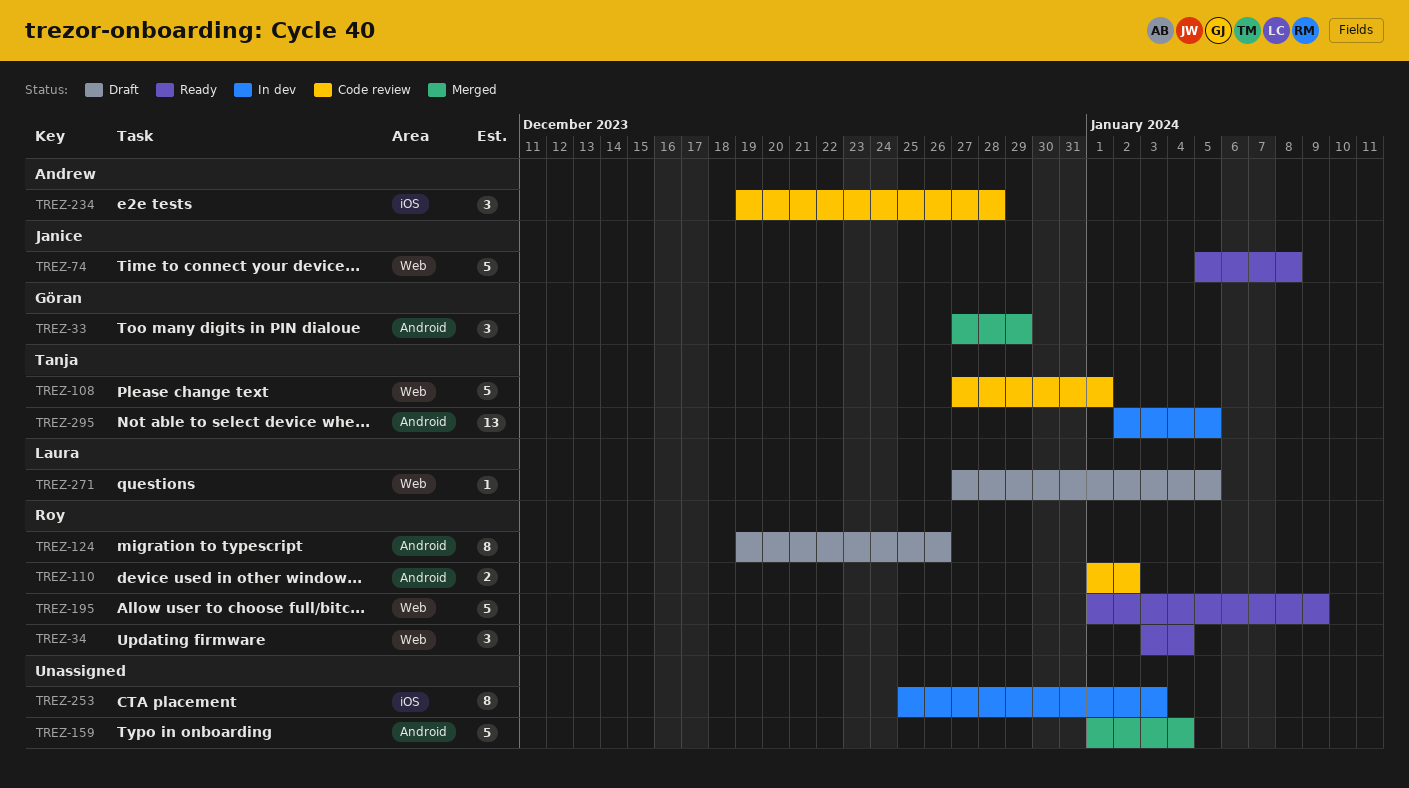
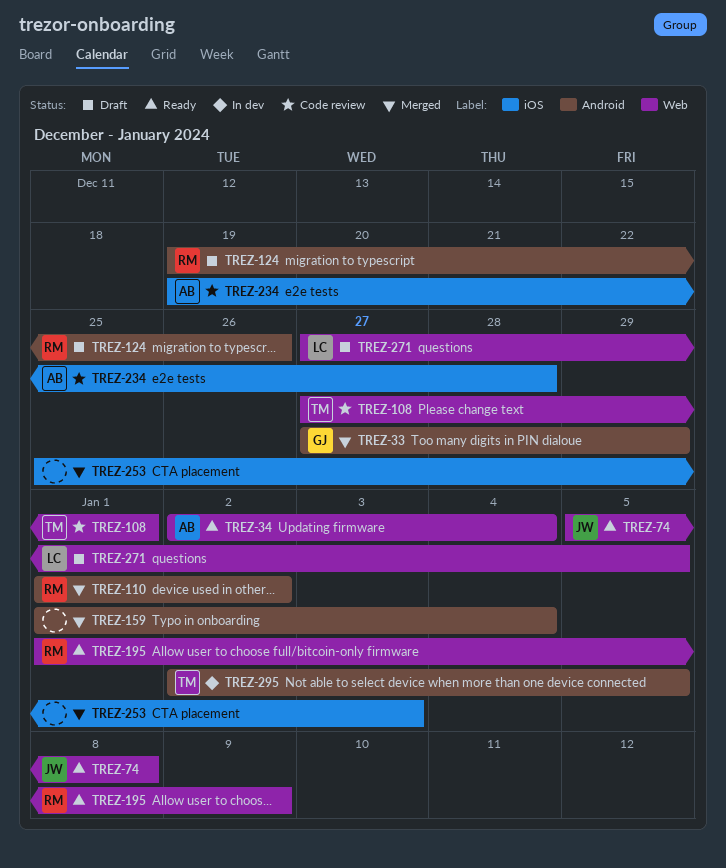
TREZ-34, owner: Roy -> Andrew
TREZ-34, start: Jan 3 -> Jan 2
TREZ-110, status: Code review -> Merged
TREZ-253, status: In dev -> Merged

